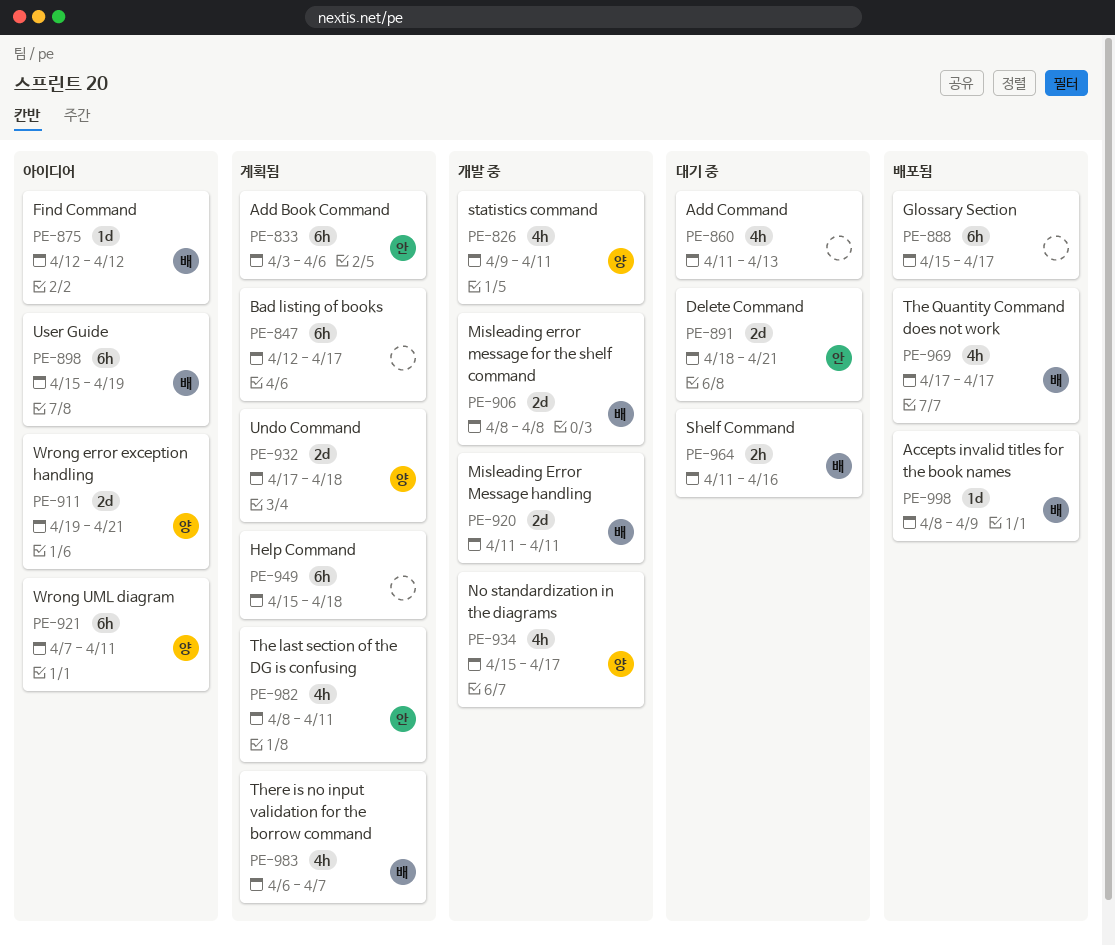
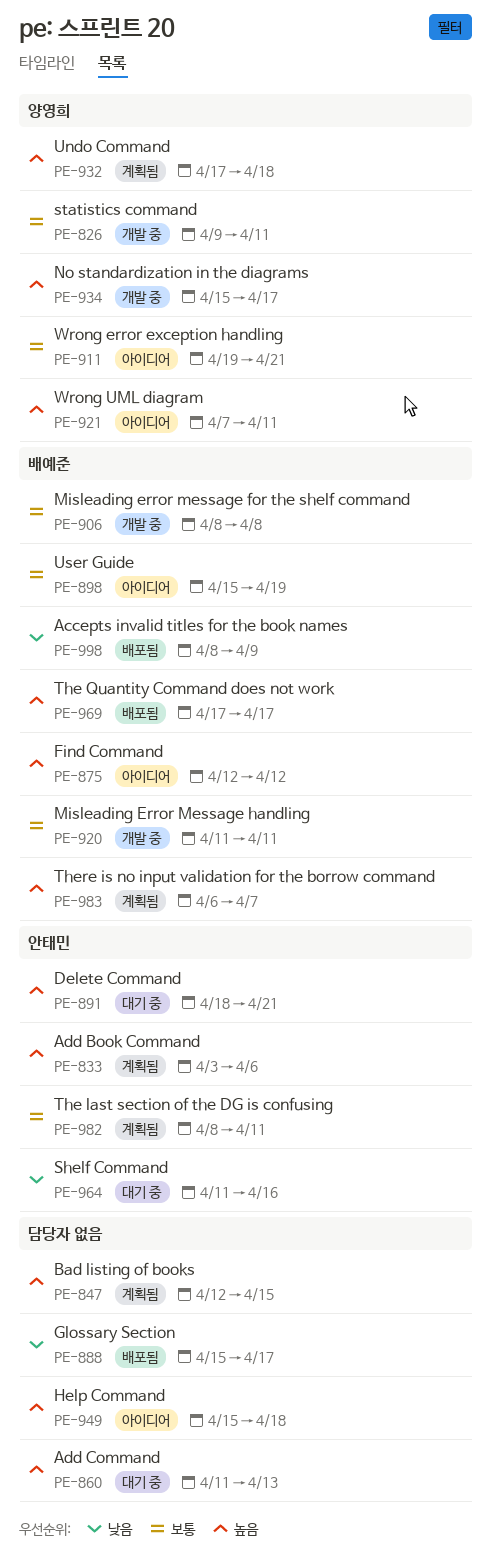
PE-847, due: Apr 17 -> Apr 15
PE-949, status: 계획됨 -> 아이디어
PE-964, owner: 배예준 -> 안태민

